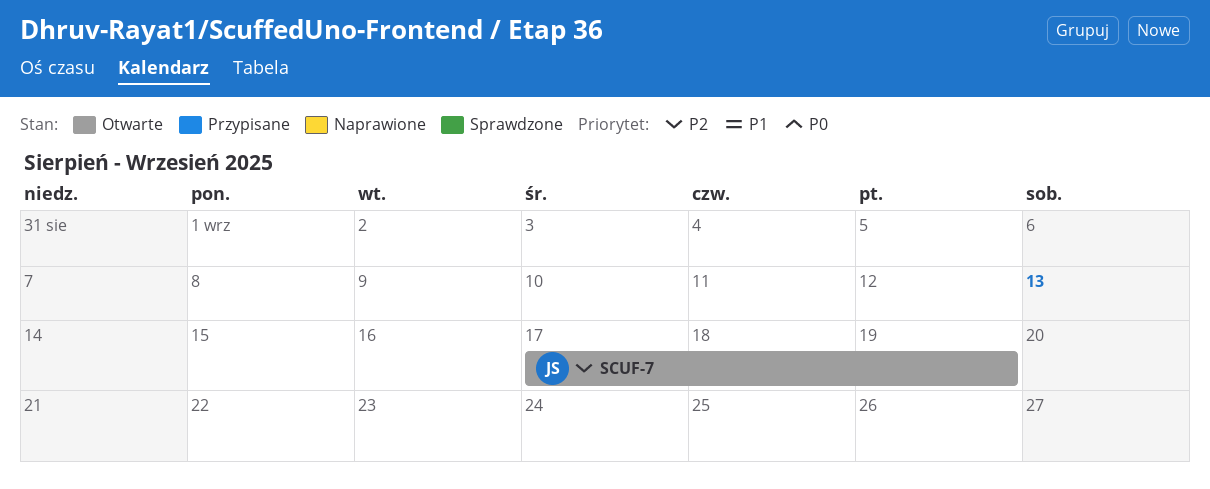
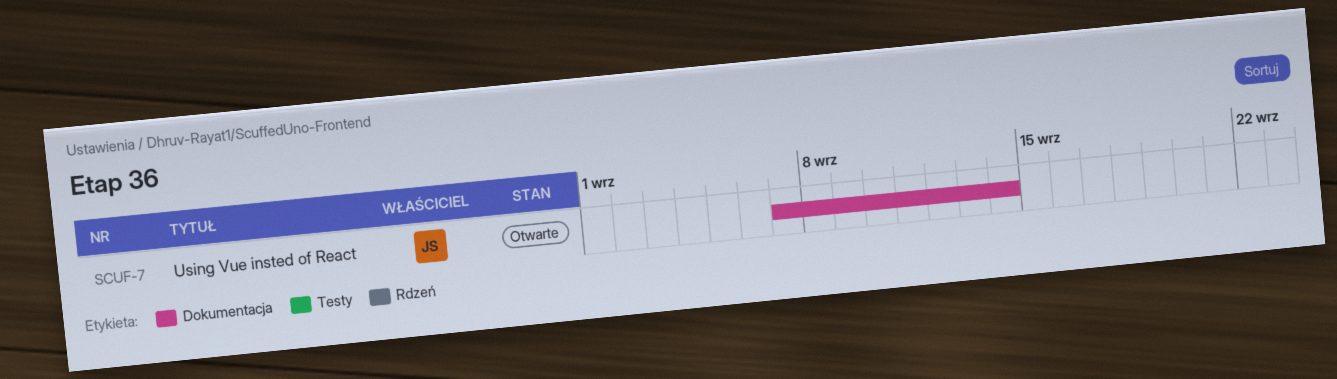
SCUF-7, start: Sep 17 -> Sep 7
SCUF-7, due: Sep 19 -> Sep 14

